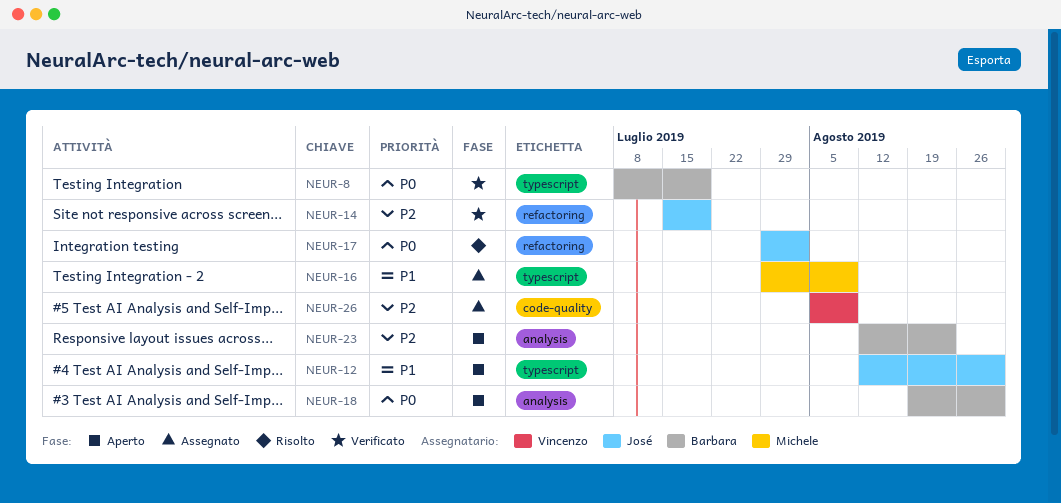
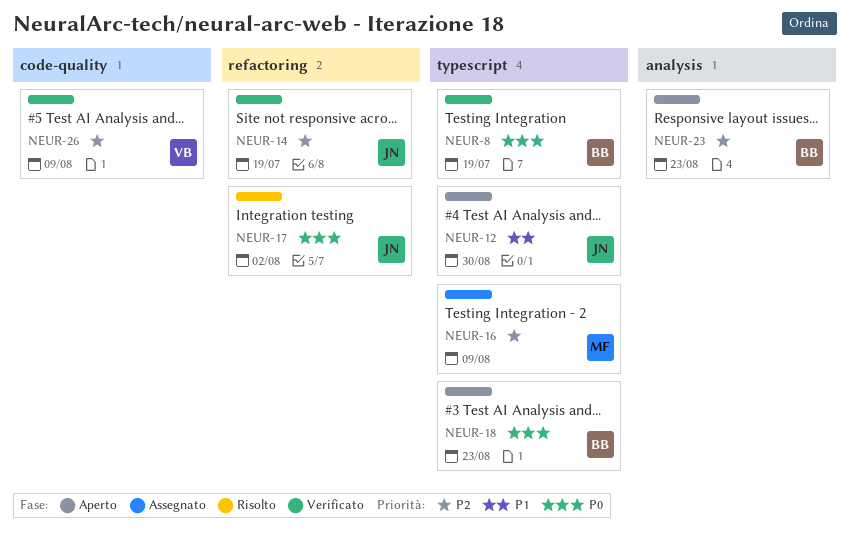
NEUR-16, priority: P1 -> P2
NEUR-18, label: analysis -> typescript
NEUR-18, due: Aug 30 -> Aug 23
NEUR-26, status: Assegnato -> Verificato

